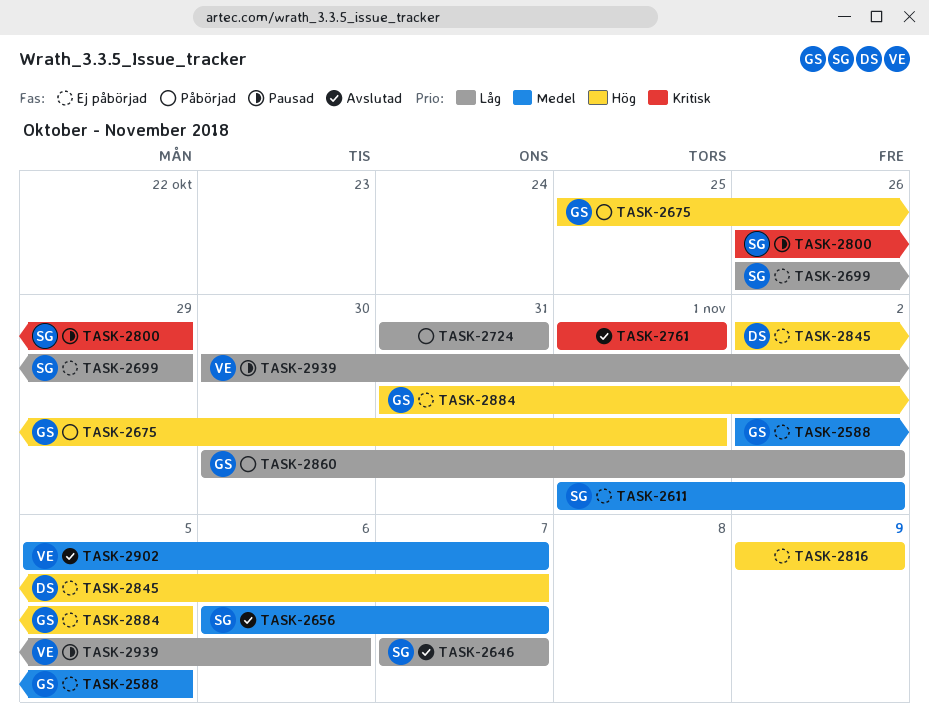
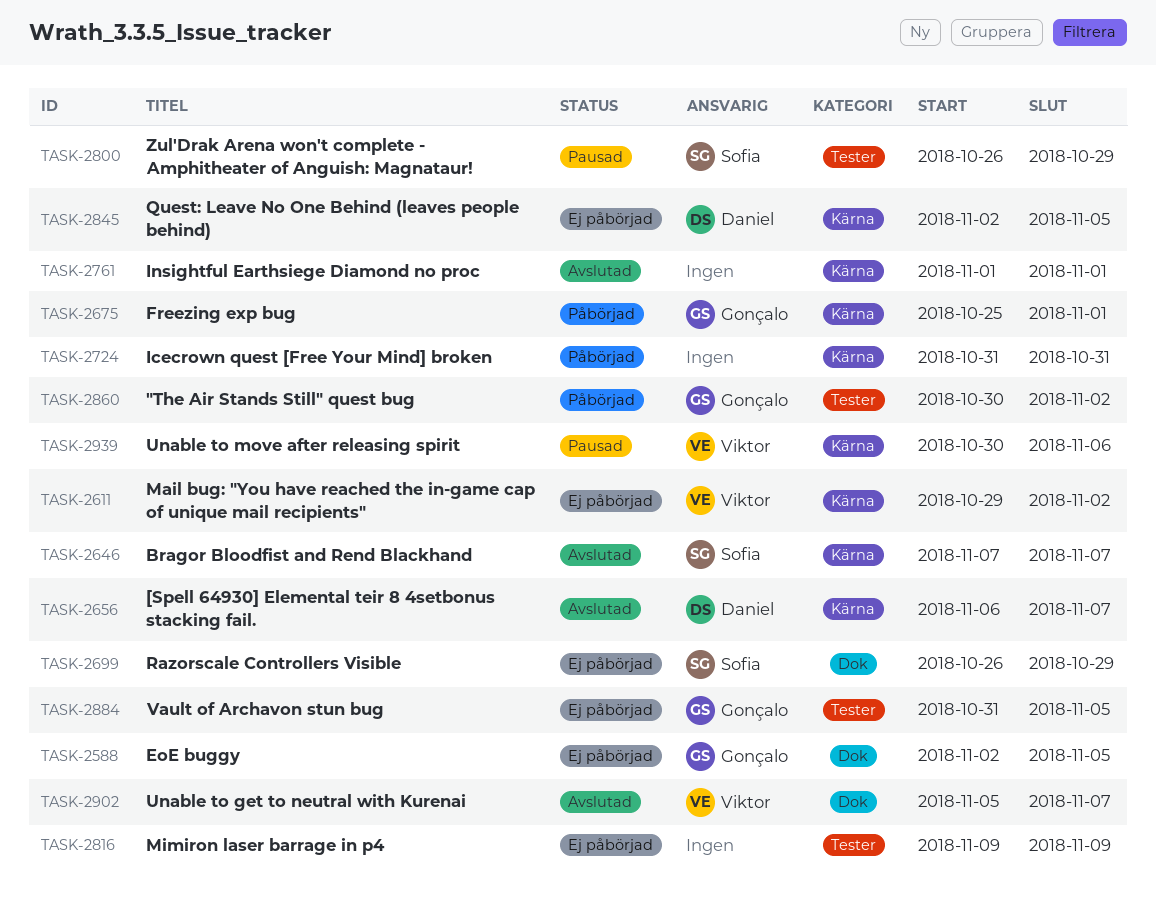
TASK-2611, owner: Sofia -> Viktor
TASK-2611, start: Nov 1 -> Oct 29
TASK-2656, owner: Sofia -> Daniel
TASK-2845, due: Nov 7 -> Nov 5

